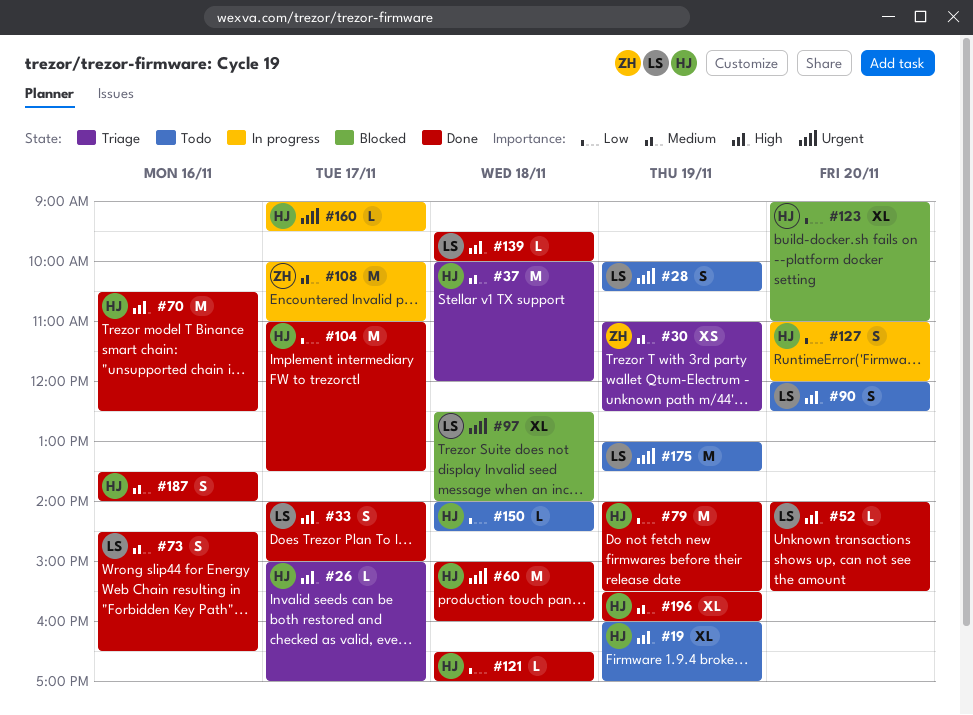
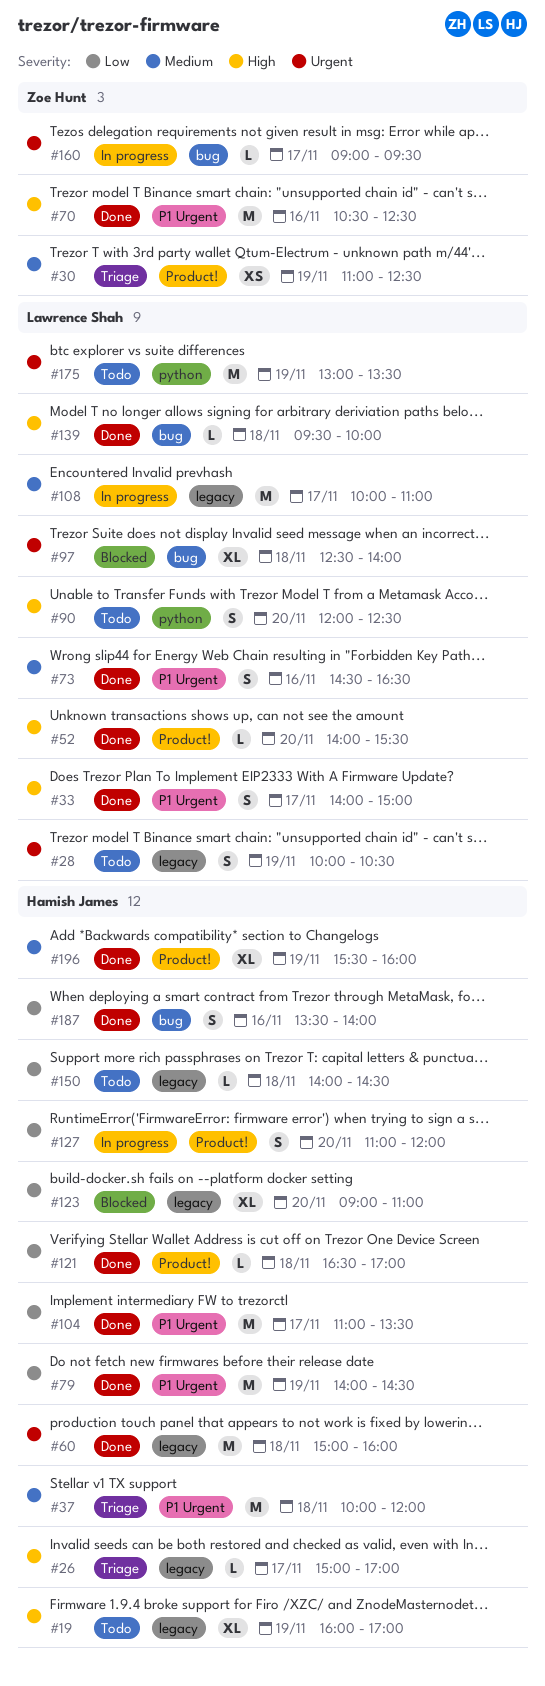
#70, owner: Hamish James -> Zoe Hunt
#79, ends: 15:30 -> 14:30
#108, owner: Zoe Hunt -> Lawrence Shah
#160, owner: Hamish James -> Zoe Hunt
#187, priority: Medium -> Low

